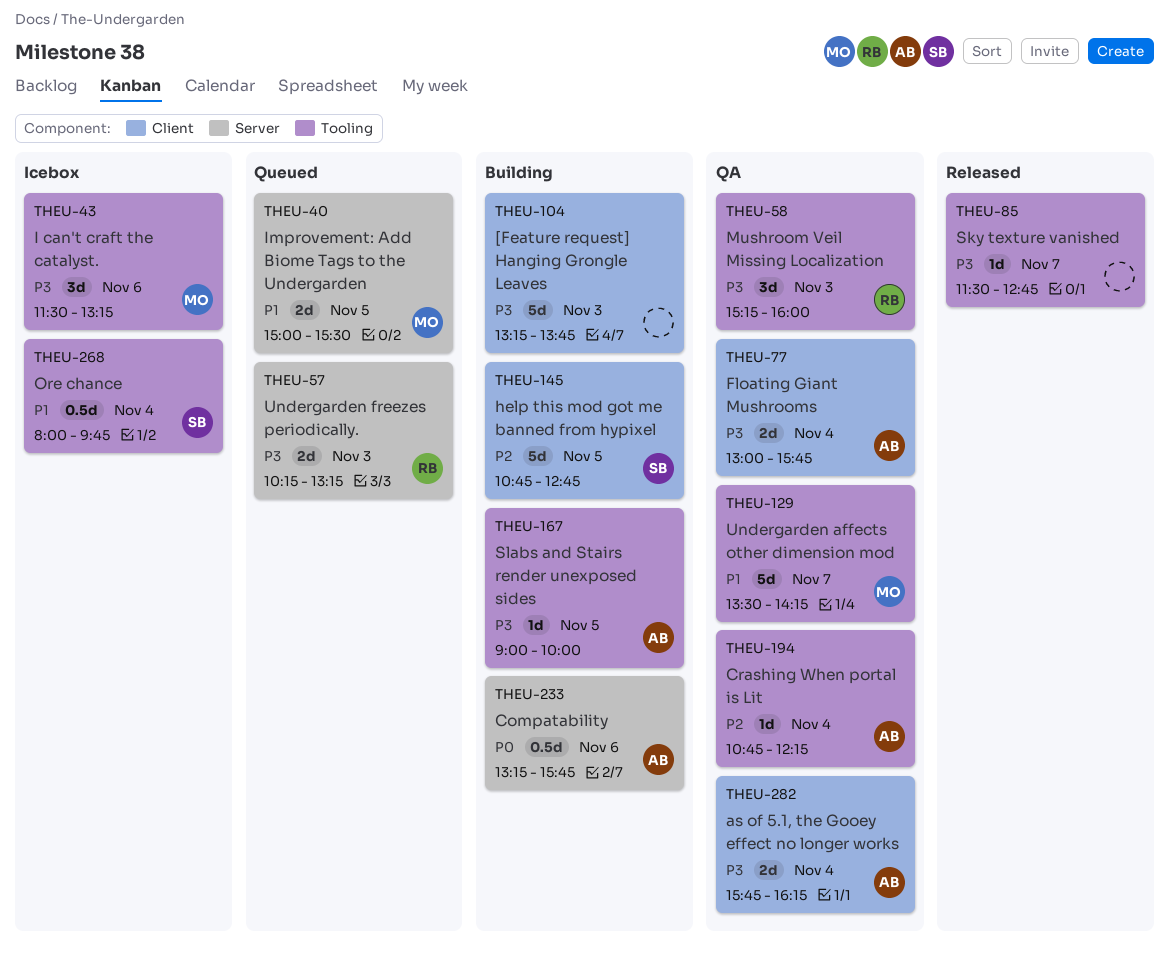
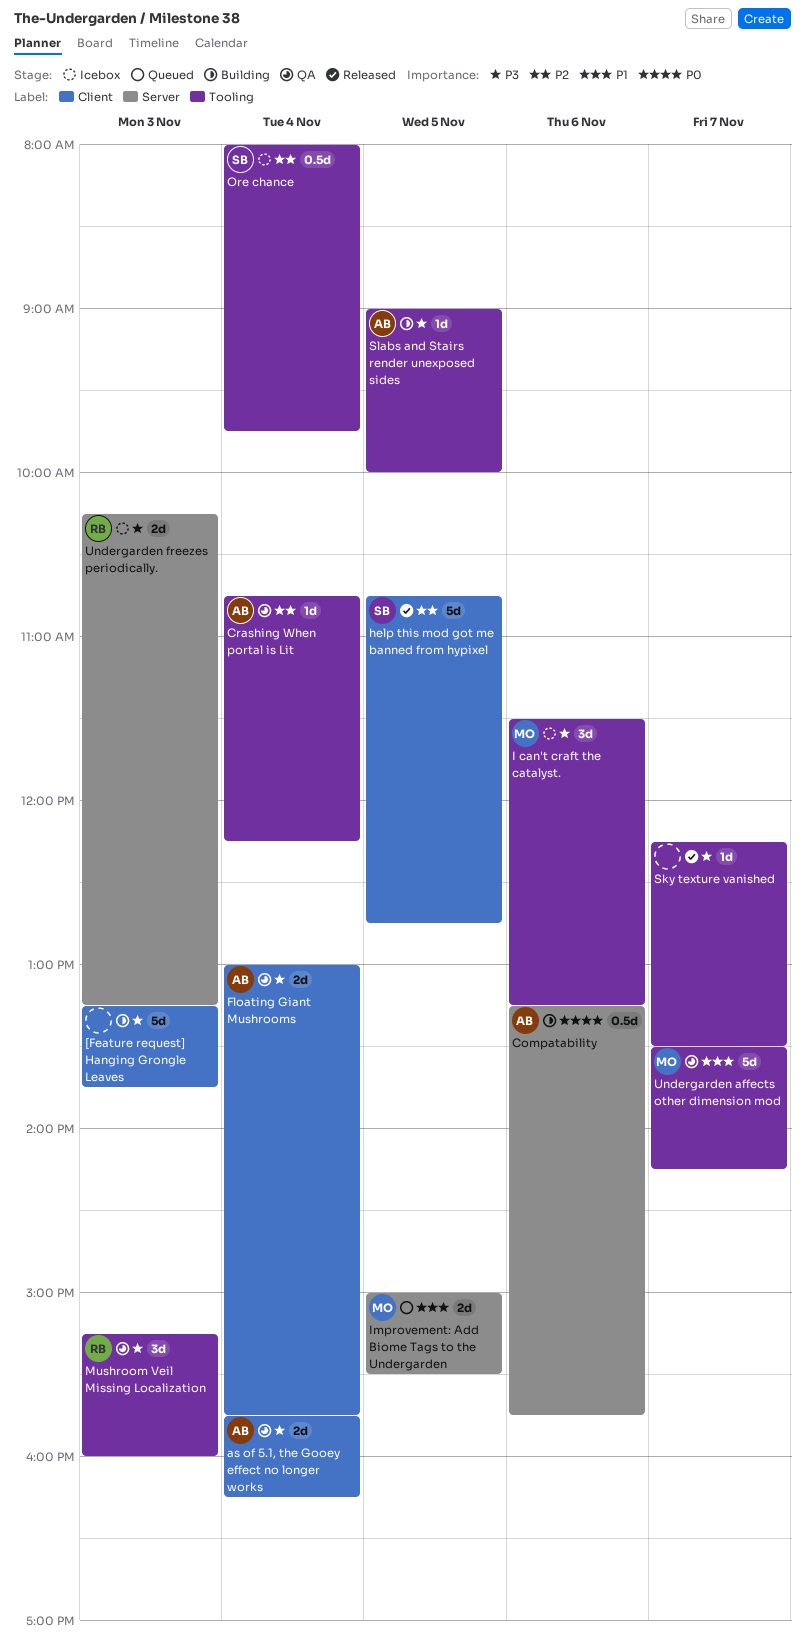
help this mod got me banned from hypixel, status: Building -> Released
Ore chance, priority: P1 -> P2
Sky texture vanished, begins: 11:30 -> 12:15
Sky texture vanished, ends: 12:45 -> 13:30
Undergarden freezes periodically., status: Queued -> Icebox

